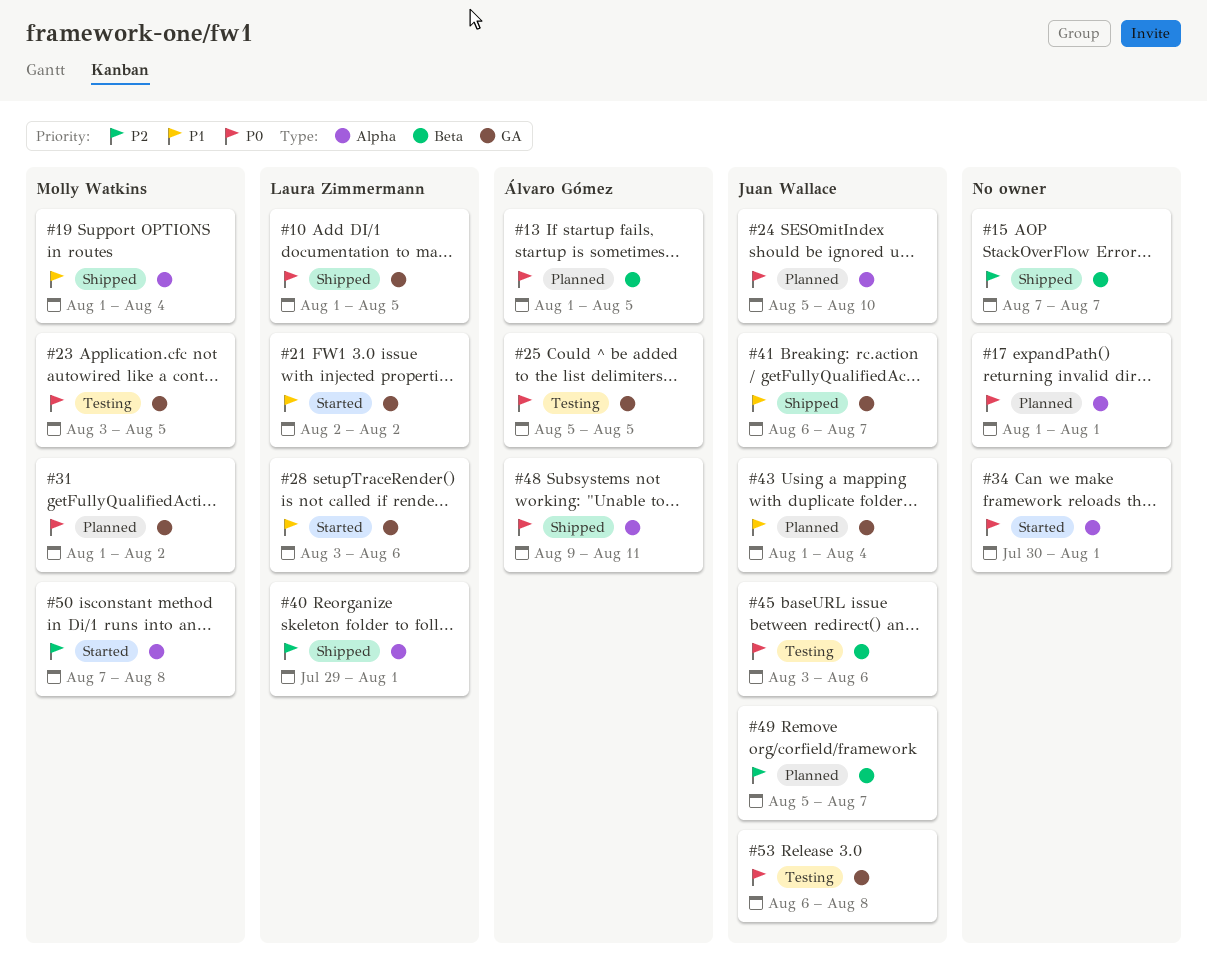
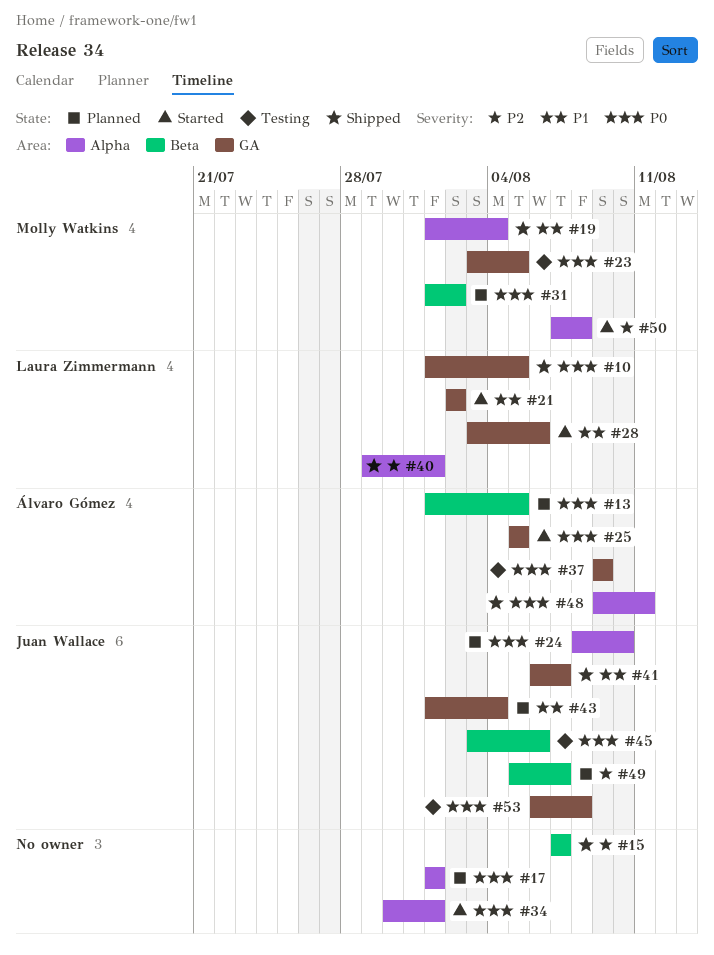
#24, start: Aug 5 -> Aug 8
#25, status: Testing -> Started
#31, label: GA -> Beta
#37: none -> present

